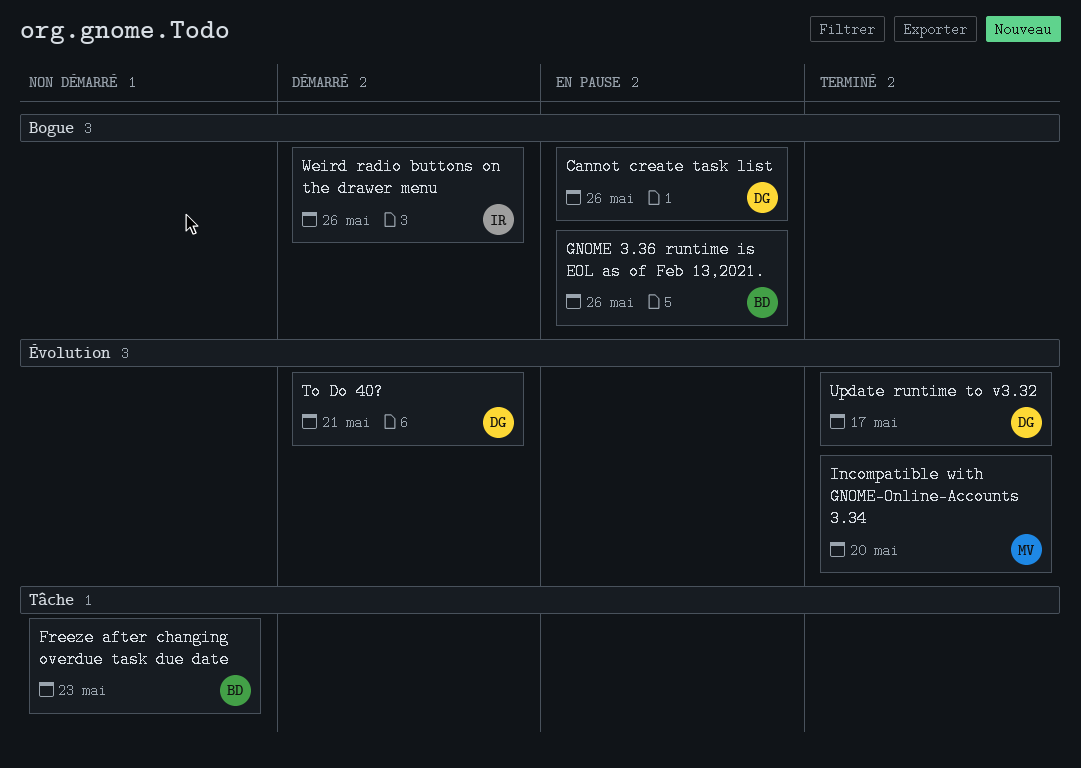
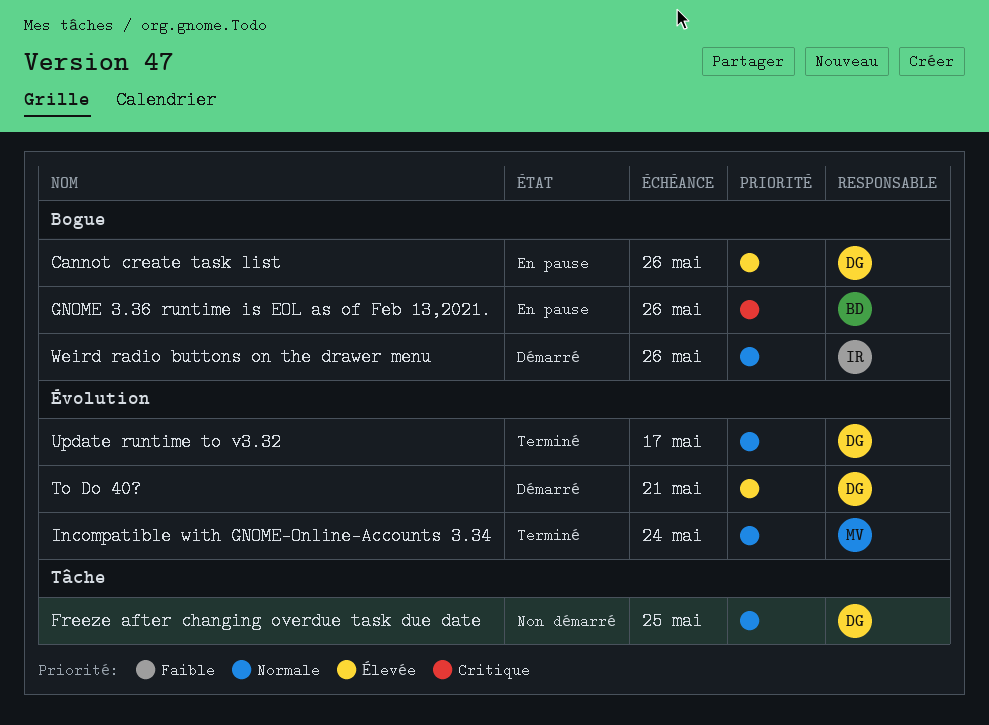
Freeze after changing overdue task due date, owner: BD -> DG
Freeze after changing overdue task due date, due: May 23 -> May 25
Incompatible with GNOME-Online-Accounts 3.34, due: May 20 -> May 24

